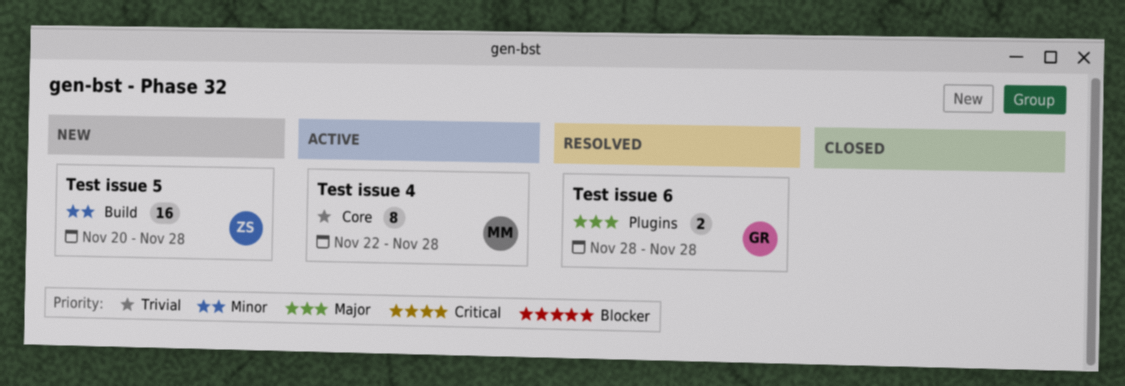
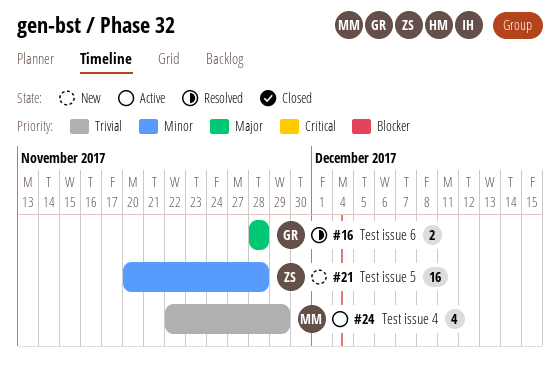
Test issue 4, estimate: 8 -> 4
Test issue 4, due: Nov 28 -> Nov 29

